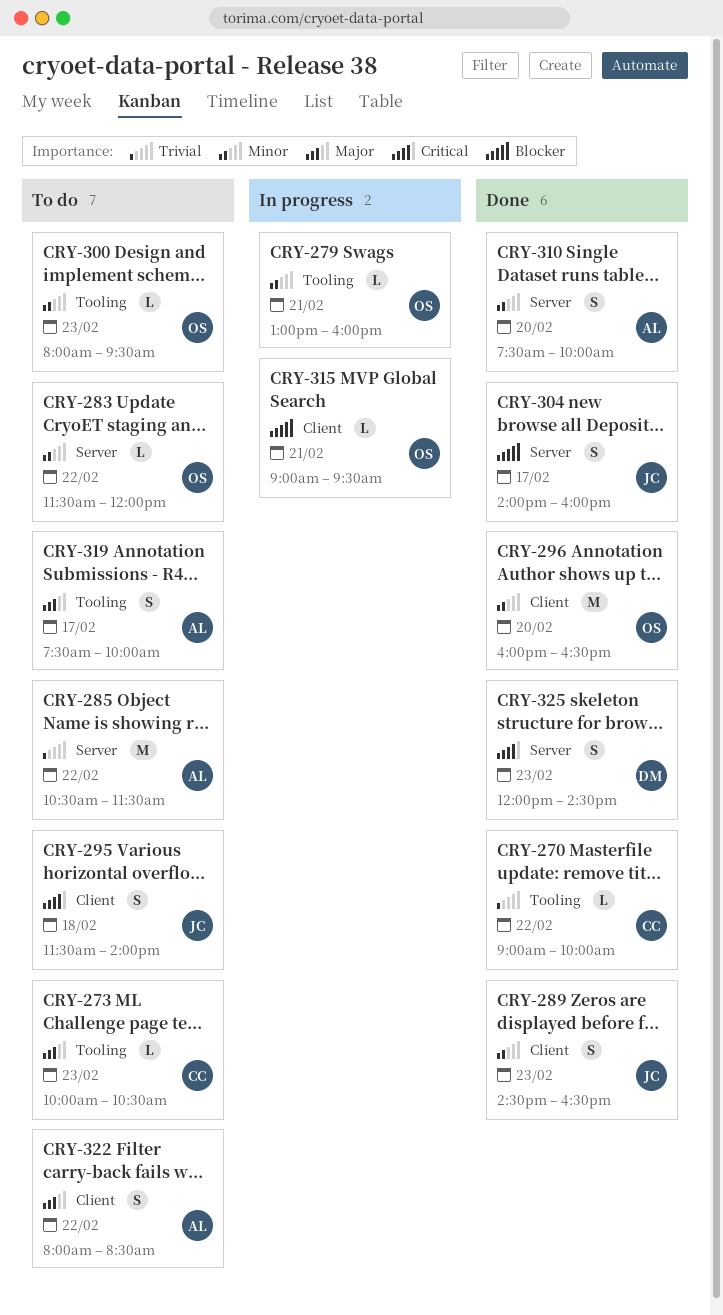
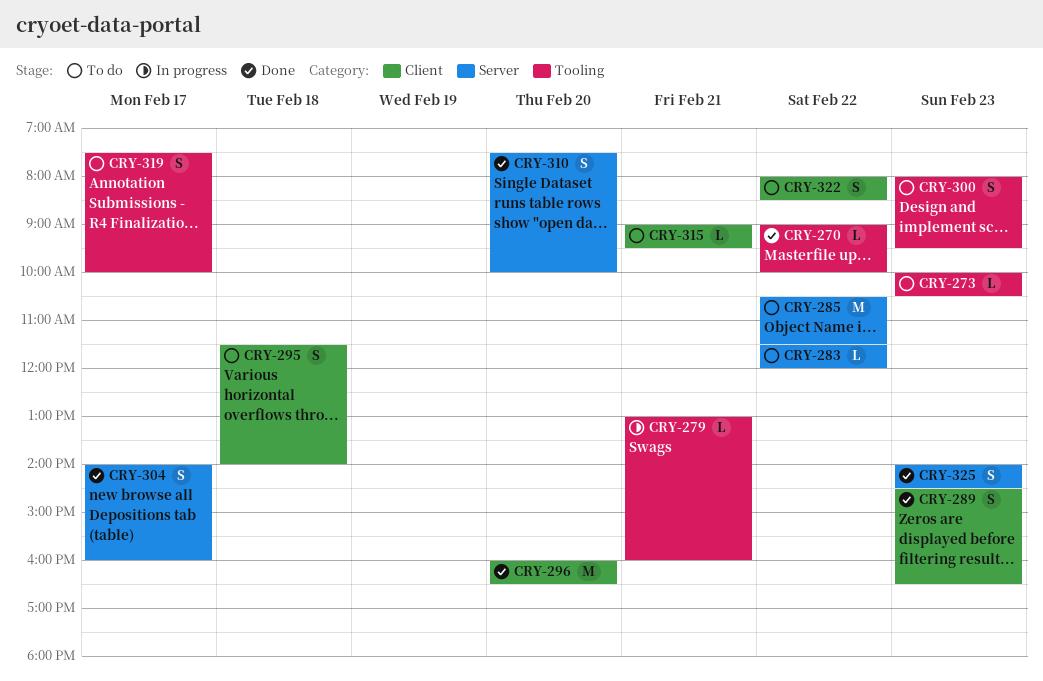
CRY-300, estimate: L -> S
CRY-315, status: In progress -> To do
CRY-325, begins: 12:00 -> 14:00

